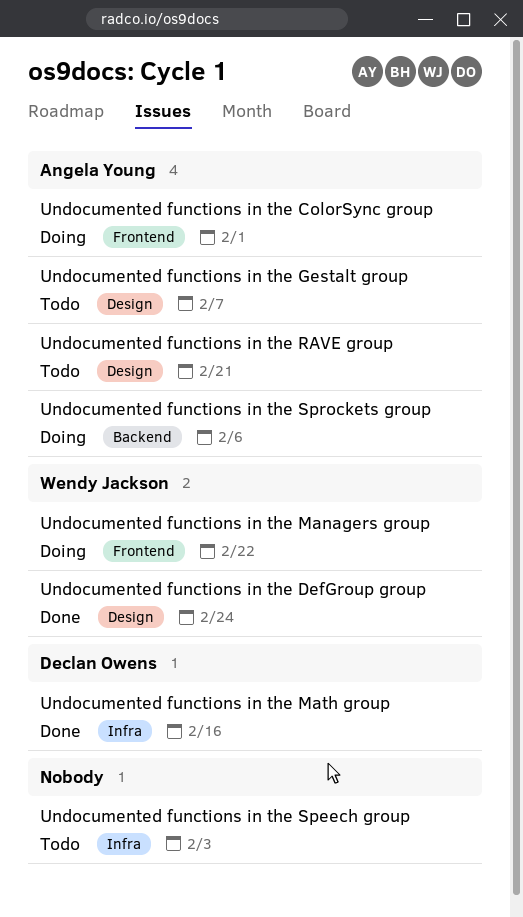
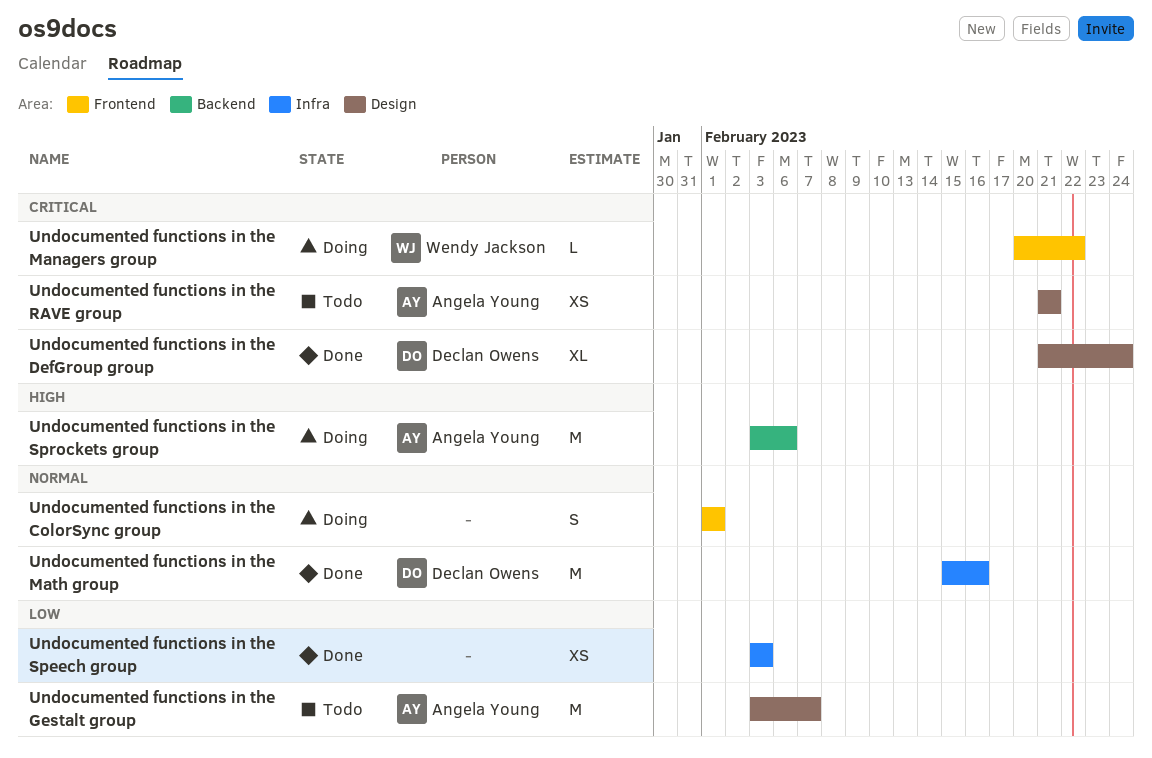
Undocumented functions in the ColorSync group, owner: Angela Young -> none
Undocumented functions in the DefGroup group, owner: Wendy Jackson -> Declan Owens
Undocumented functions in the Speech group, status: Todo -> Done

